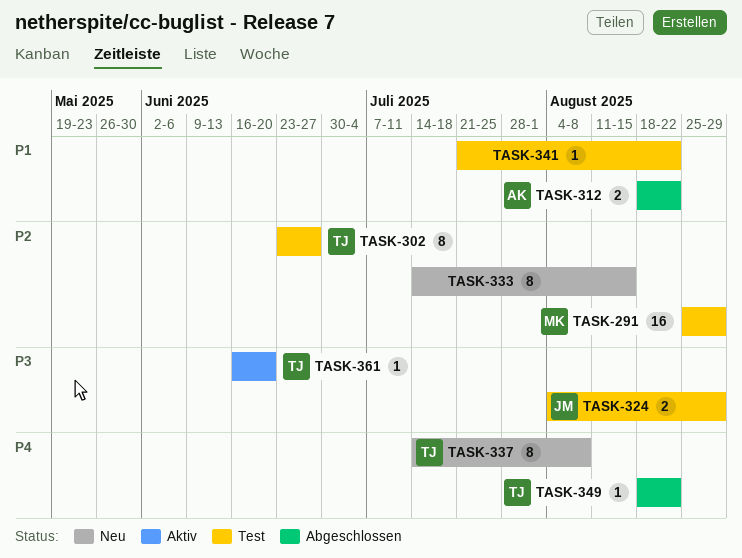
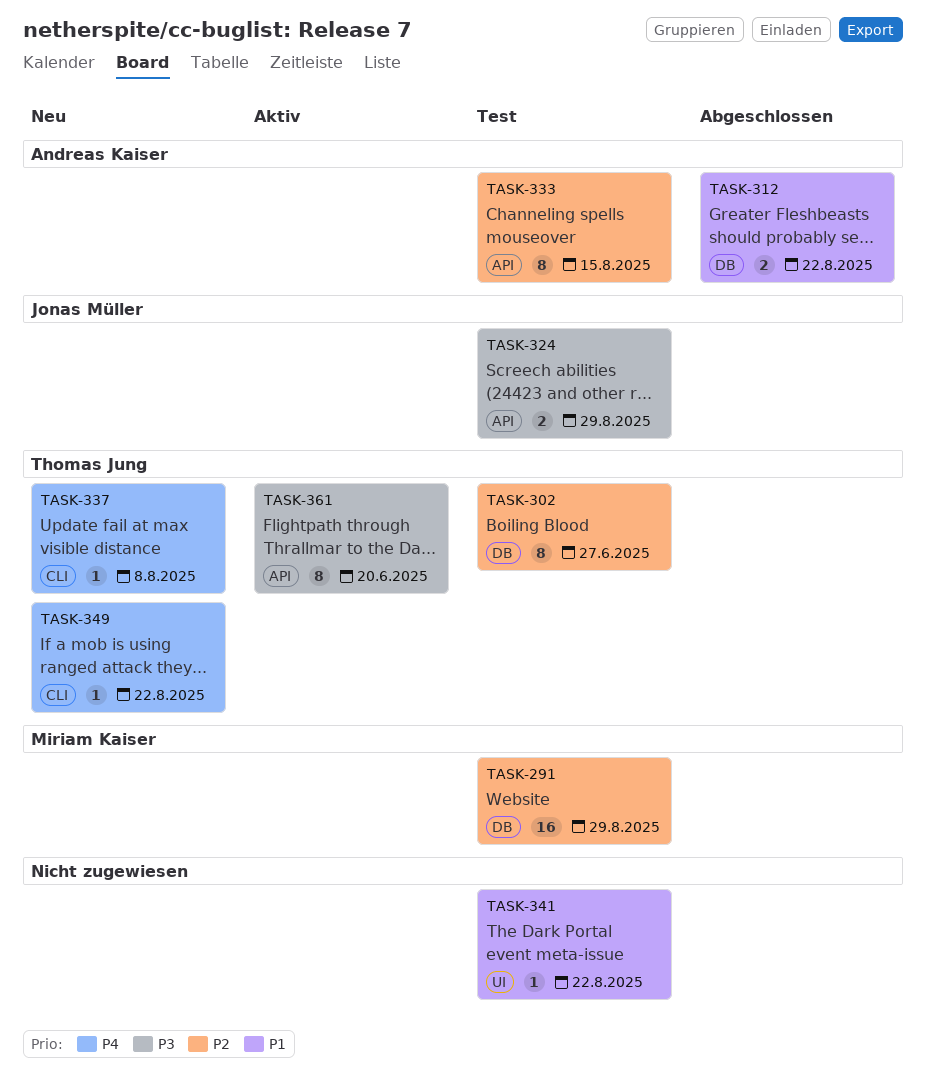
TASK-333, status: Neu -> Test
TASK-333, owner: none -> Andreas Kaiser
TASK-337, estimate: 8 -> 1
TASK-349, status: Abgeschlossen -> Neu
TASK-361, estimate: 1 -> 8

